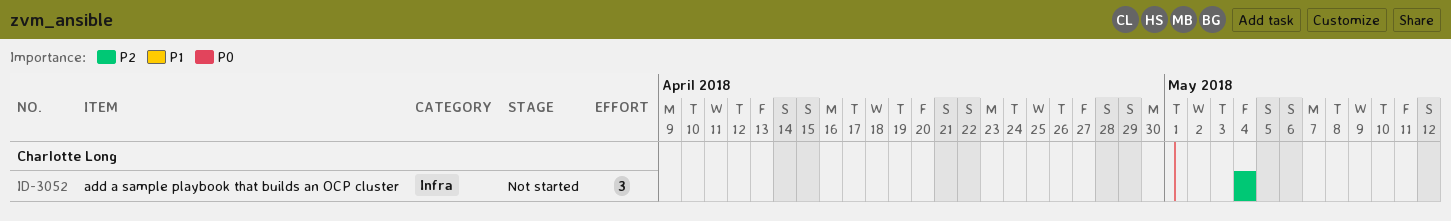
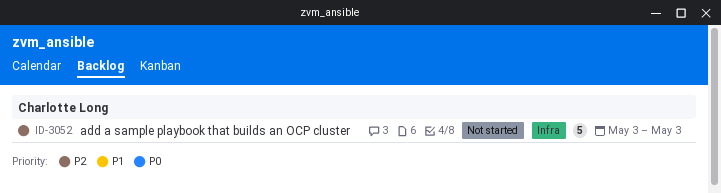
ID-3052, estimate: 3 -> 5
ID-3052, start: May 4 -> May 3
ID-3052, due: May 4 -> May 3

